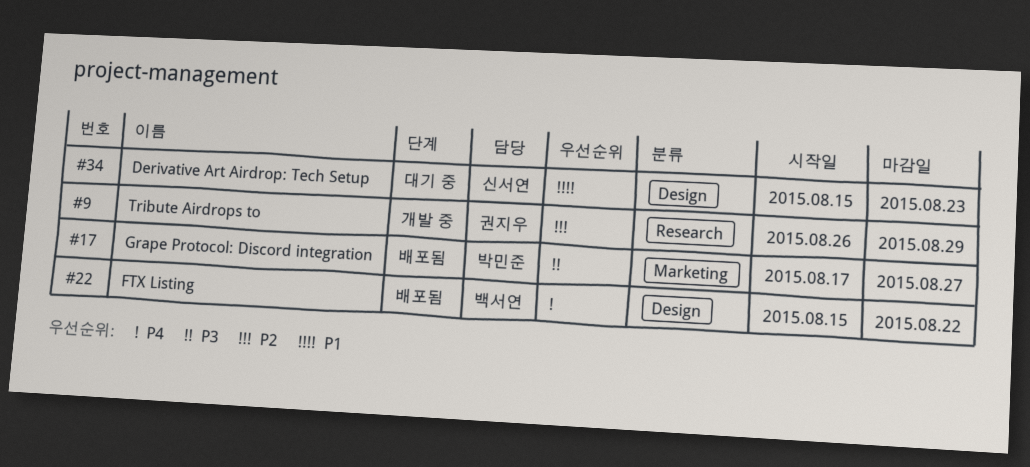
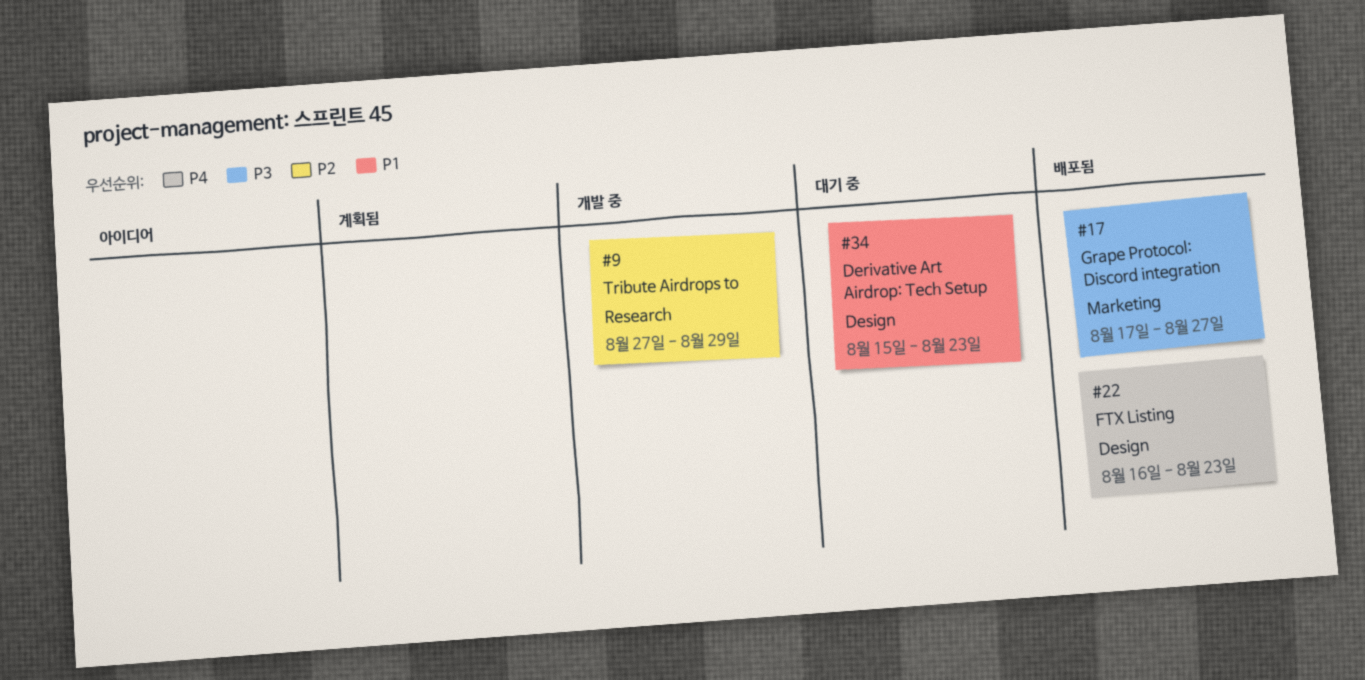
#9, start: Aug 26 -> Aug 27
#22, start: Aug 15 -> Aug 16
#22, due: Aug 22 -> Aug 23

